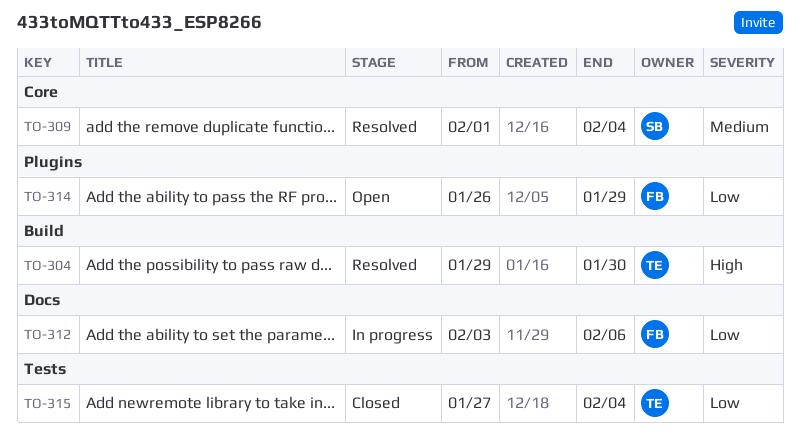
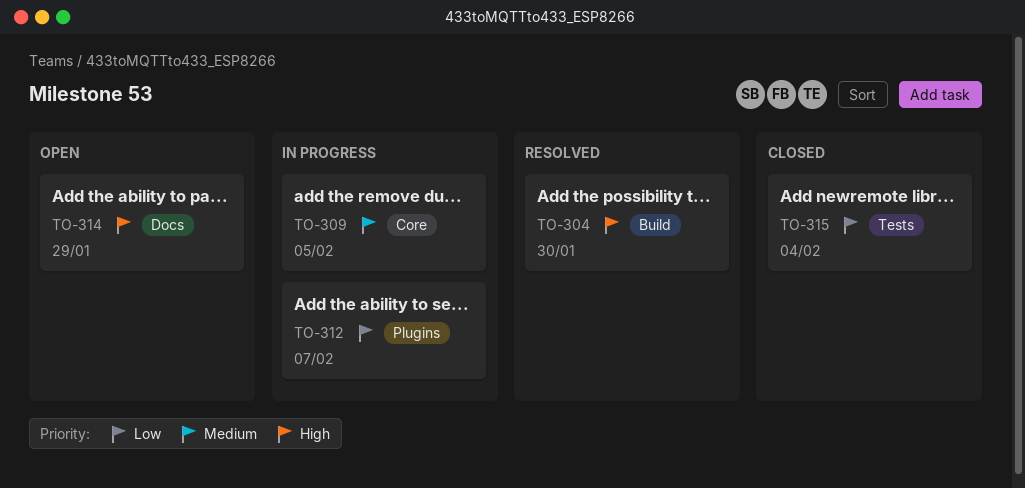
TO-309, status: Resolved -> In progress
TO-309, due: Feb 4 -> Feb 5
TO-312, label: Docs -> Plugins
TO-312, due: Feb 6 -> Feb 7
TO-314, priority: Low -> High
TO-314, label: Plugins -> Docs

